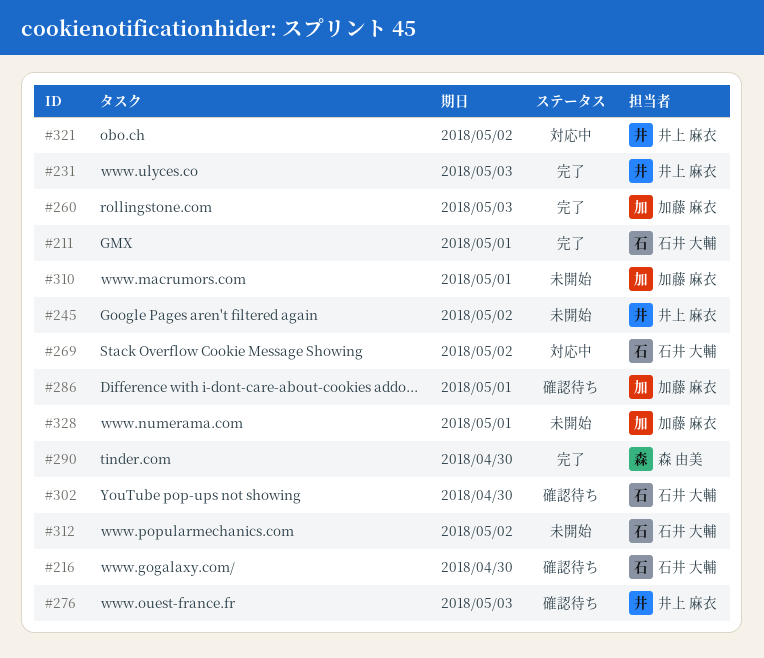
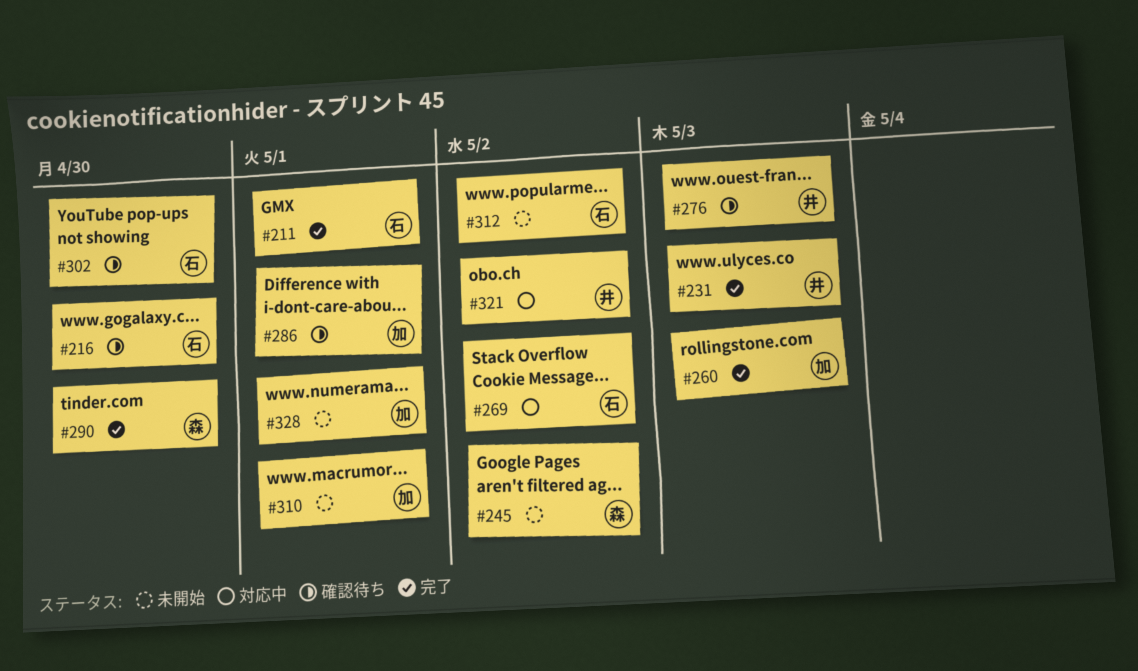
#245, owner: 井上 麻衣 -> 森 由美

